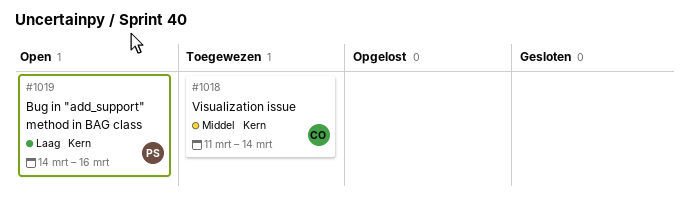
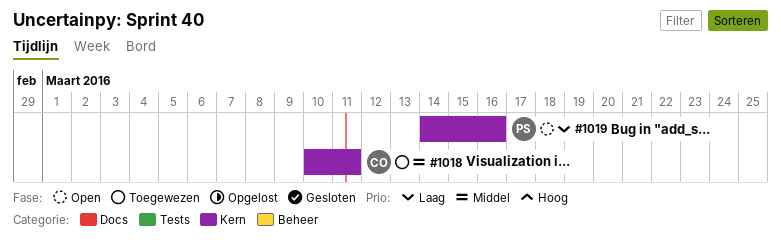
#1018, start: Mar 11 -> Mar 10
#1018, due: Mar 14 -> Mar 11

